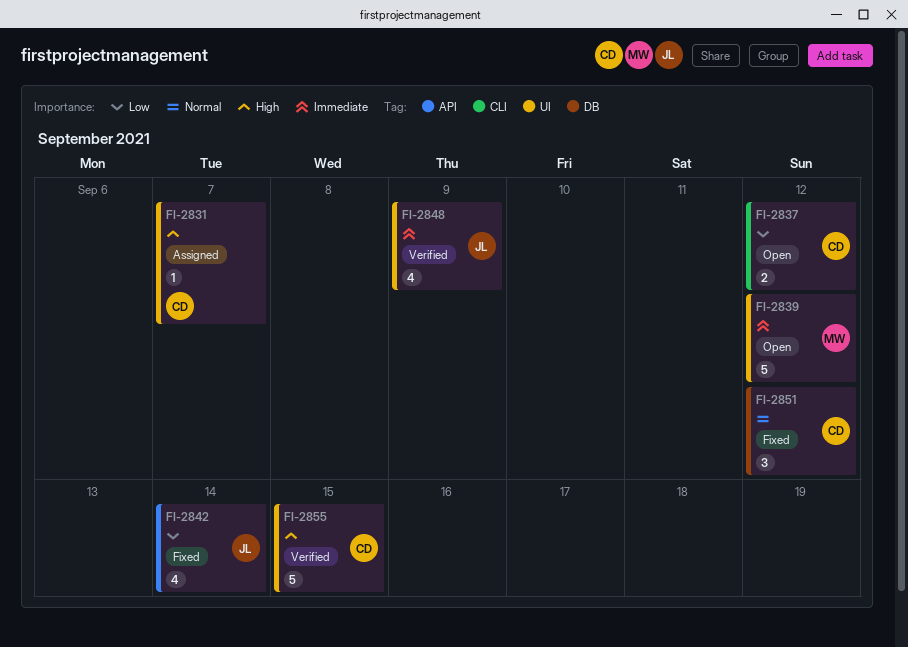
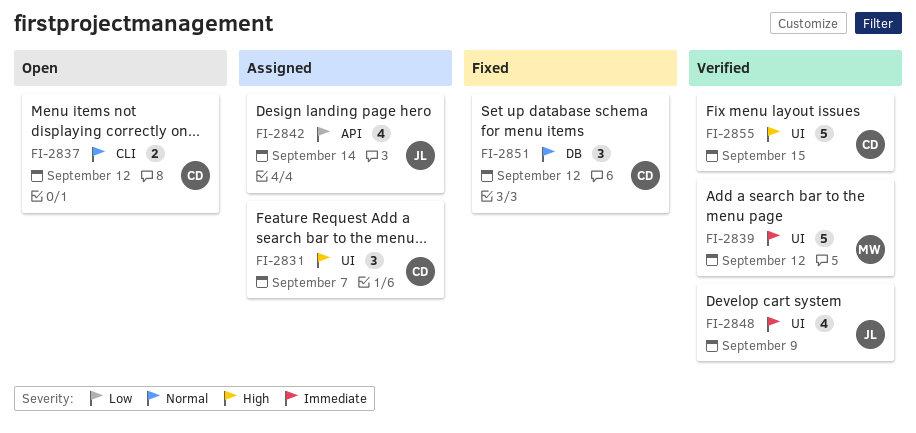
FI-2831, estimate: 1 -> 3
FI-2837, priority: Low -> Normal
FI-2839, status: Open -> Verified
FI-2842, status: Fixed -> Assigned

